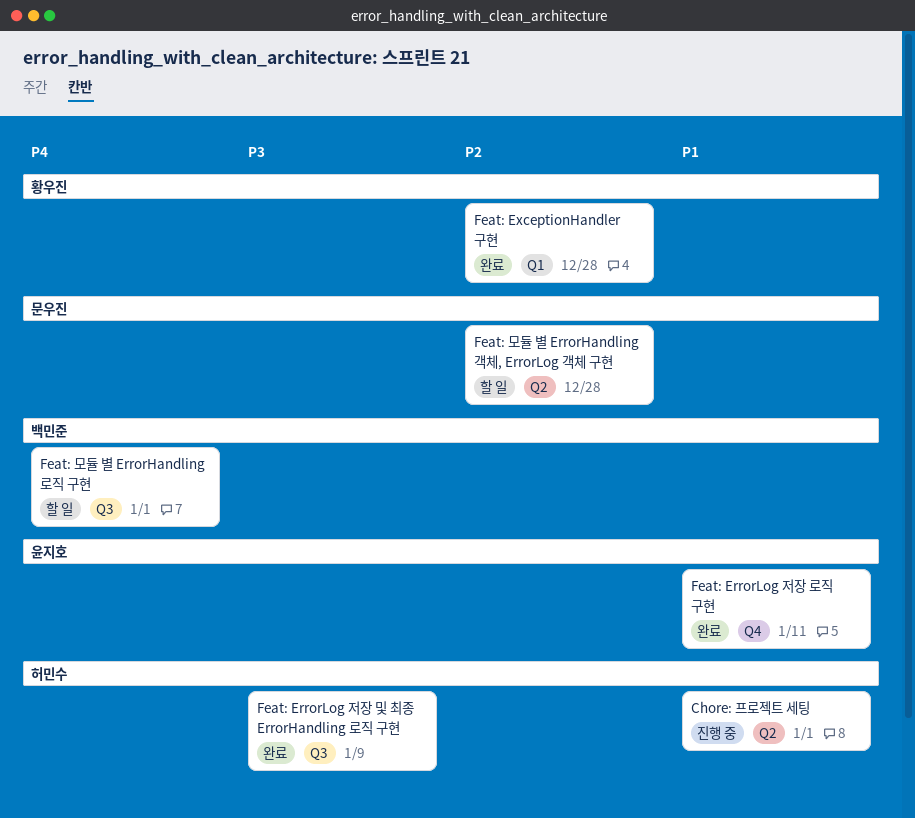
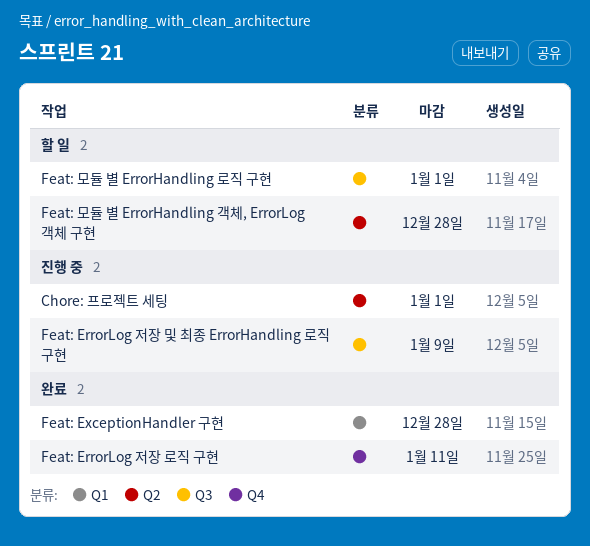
Feat: ErrorLog 저장 및 최종 ErrorHandling 로직 구현, status: 완료 -> 진행 중

